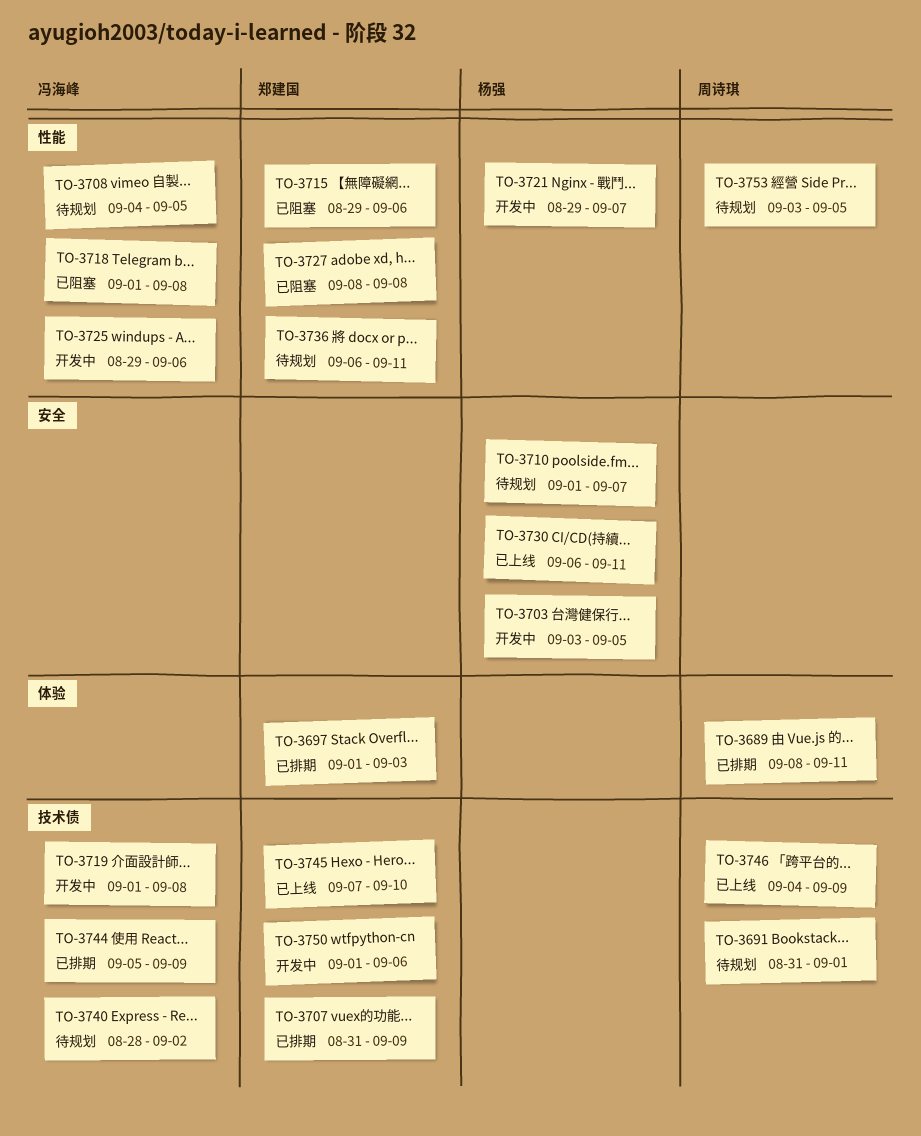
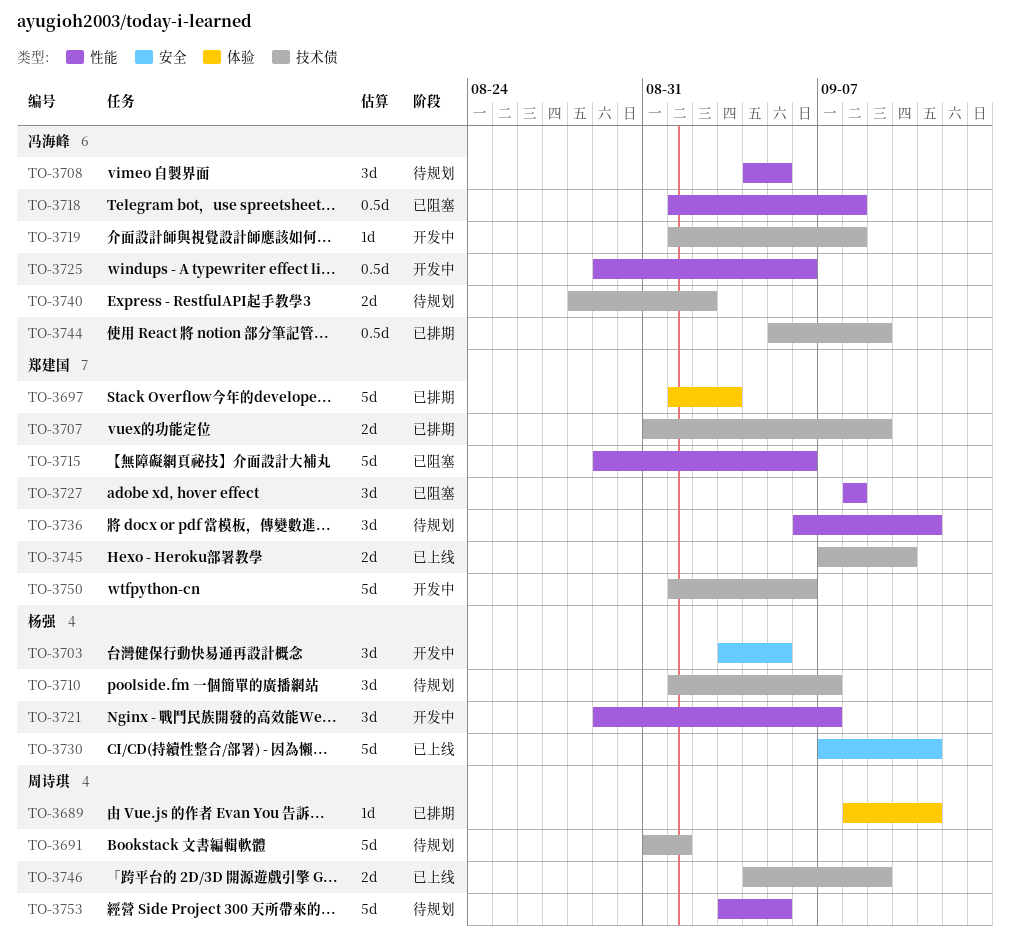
TO-3710, label: 安全 -> 技术债
TO-3730, start: Sep 6 -> Sep 7

